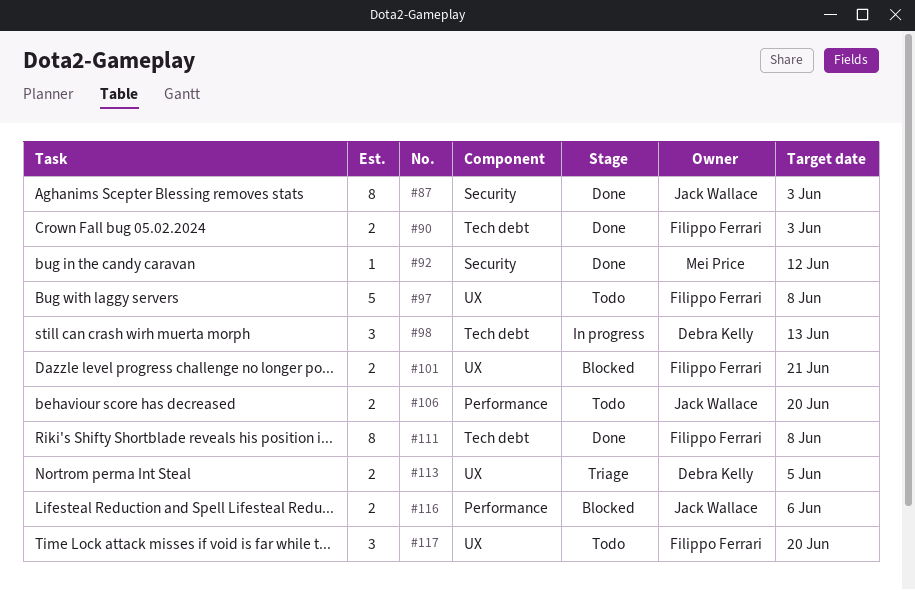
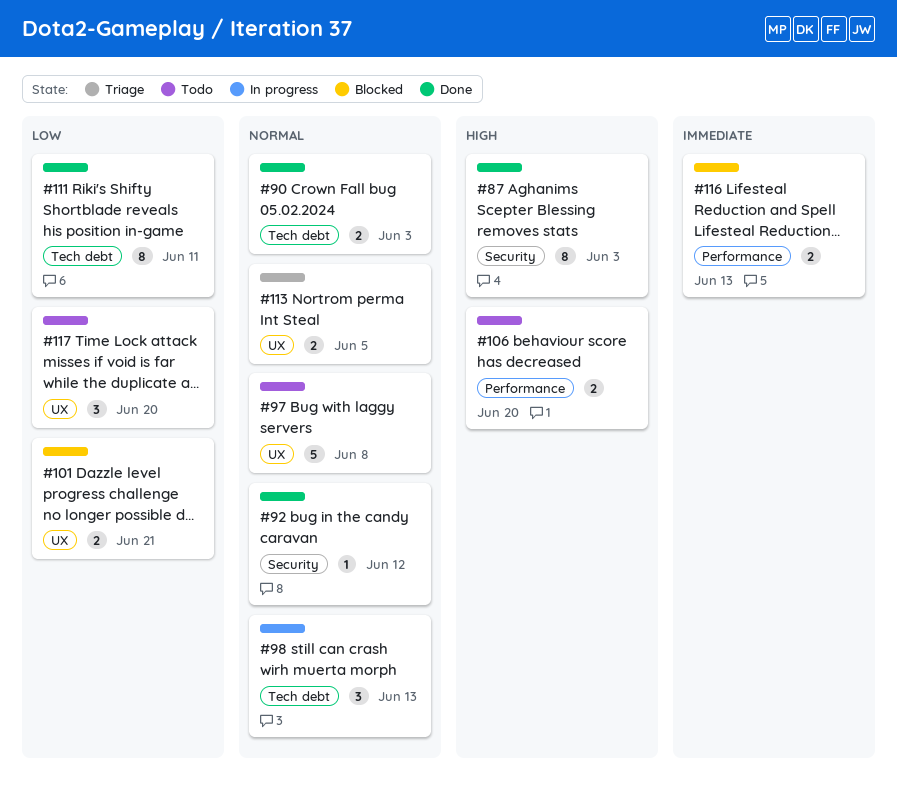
#111, due: Jun 8 -> Jun 11
#116, due: Jun 6 -> Jun 13

